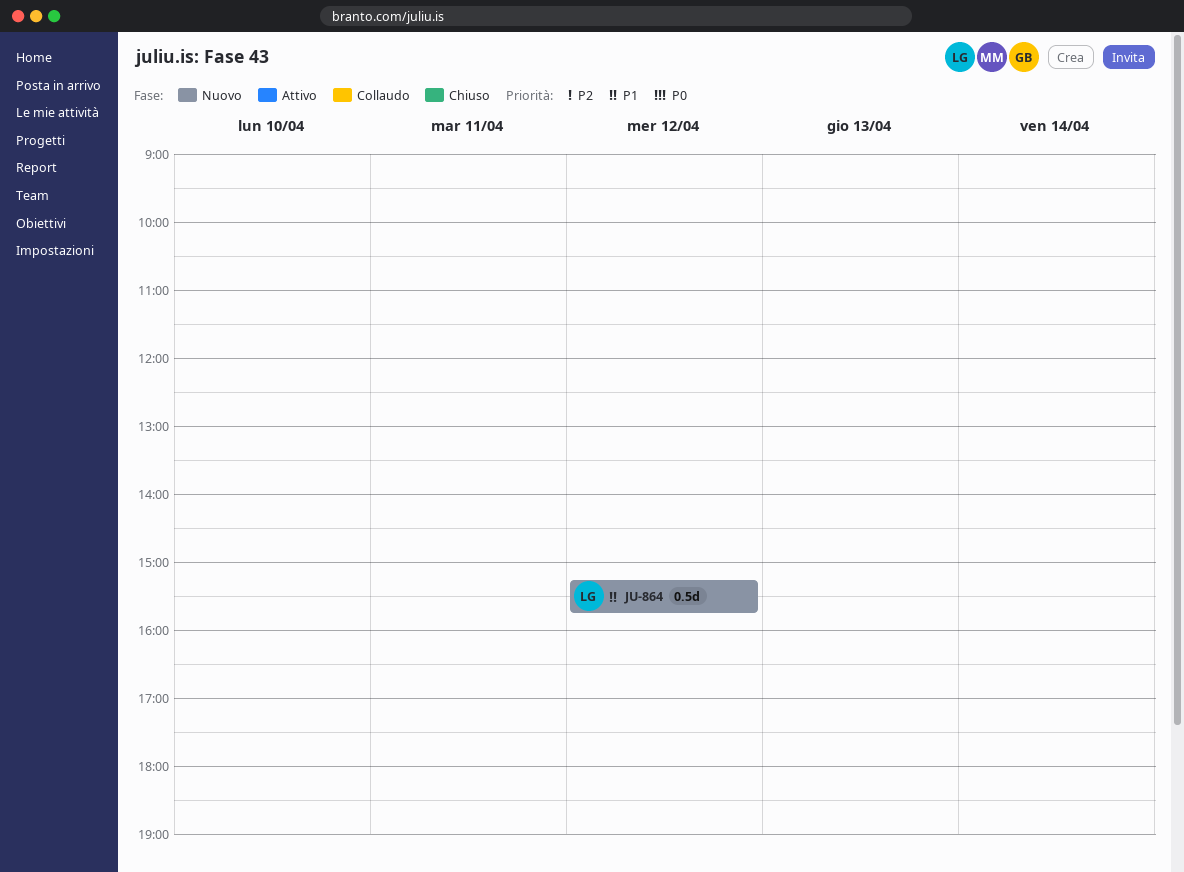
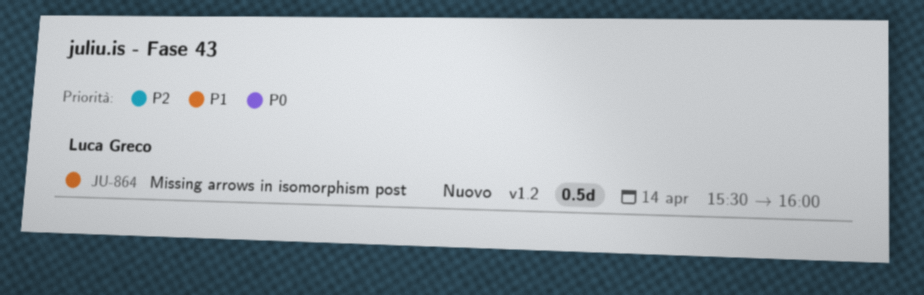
JU-864, day: Apr 12 -> Apr 14
JU-864, begins: 15:15 -> 15:30
JU-864, ends: 15:45 -> 16:00

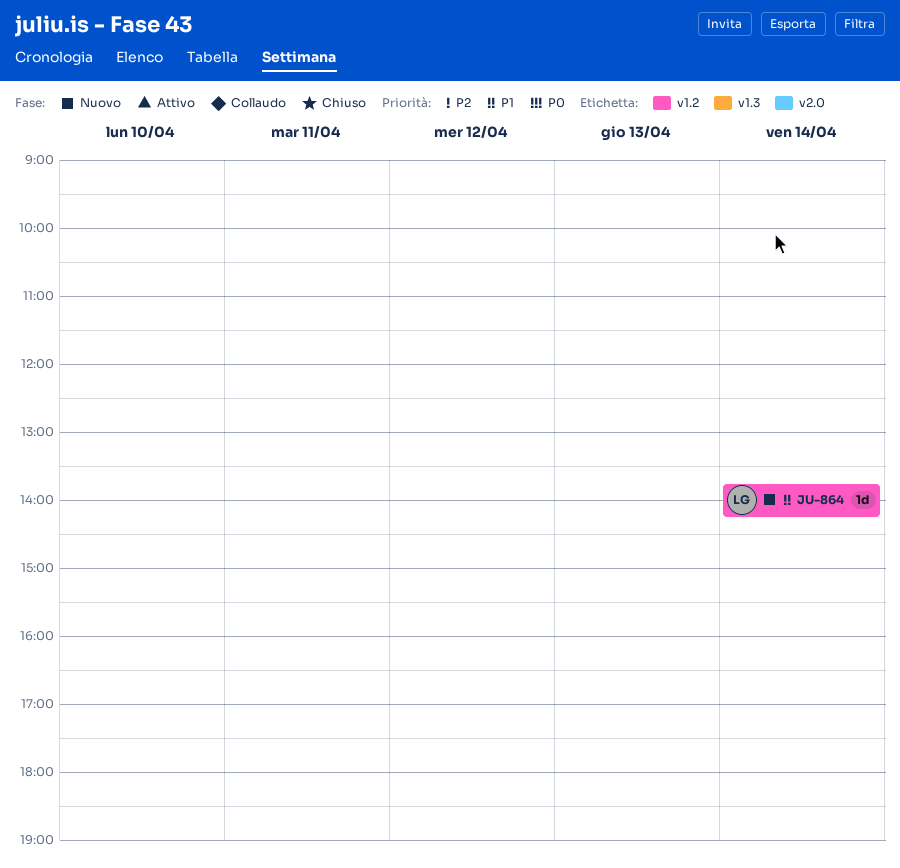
JU-864, estimate: 0.5d -> 1d
JU-864, begins: 15:30 -> 13:45
JU-864, ends: 16:00 -> 14:15

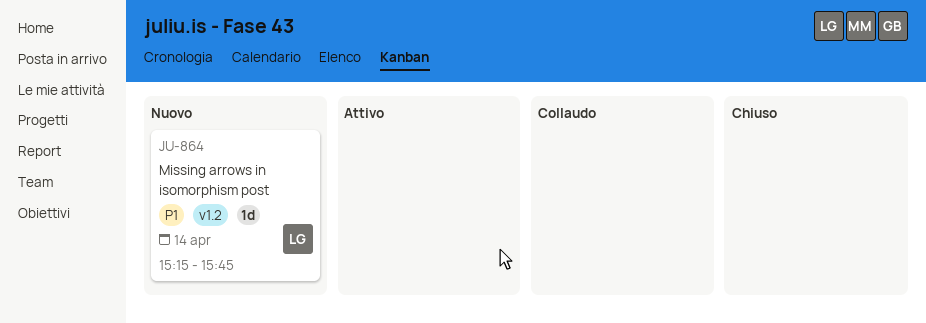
JU-864, begins: 13:45 -> 15:15
JU-864, ends: 14:15 -> 15:45

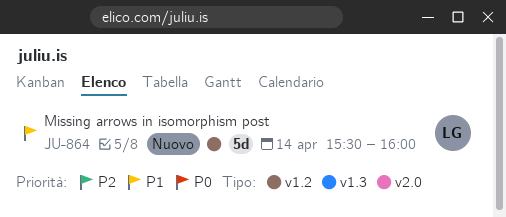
JU-864, estimate: 1d -> 5d
JU-864, begins: 15:15 -> 15:30
JU-864, ends: 15:45 -> 16:00

